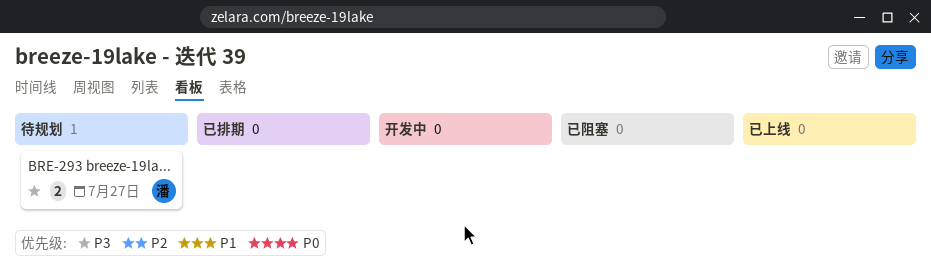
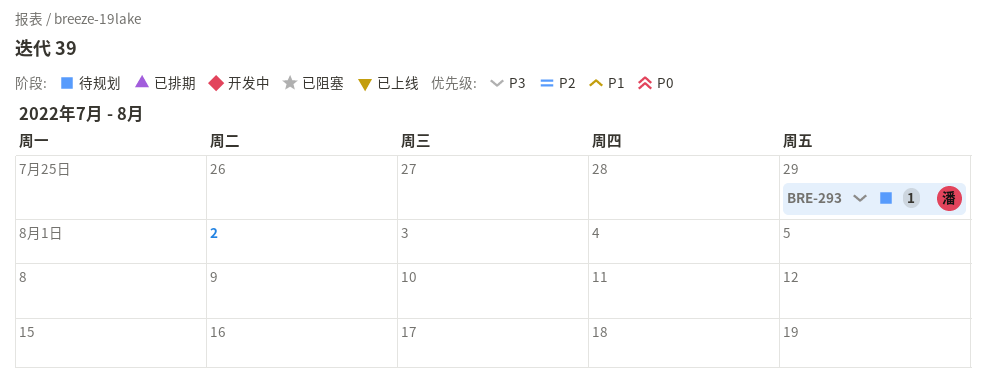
BRE-293, estimate: 2 -> 1
BRE-293, due: Jul 27 -> Jul 29

